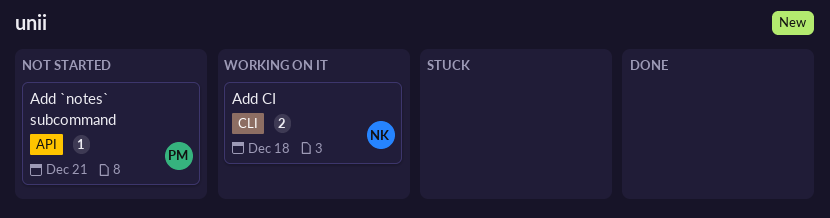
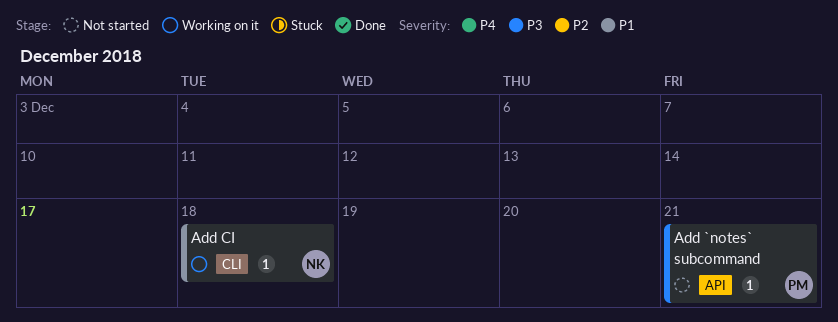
Add CI, estimate: 2 -> 1

